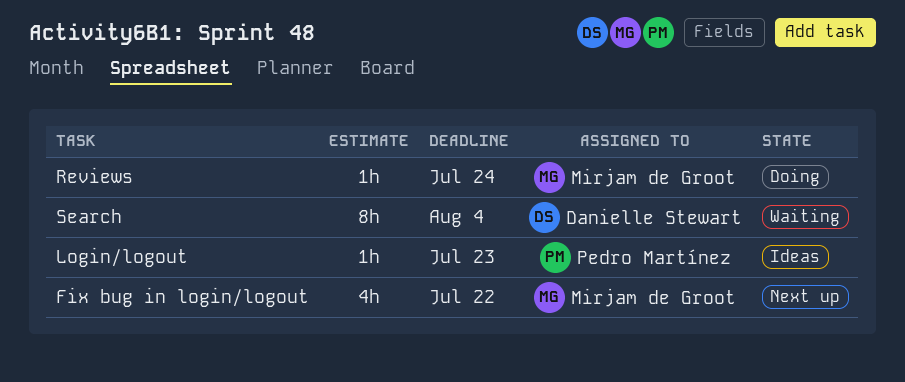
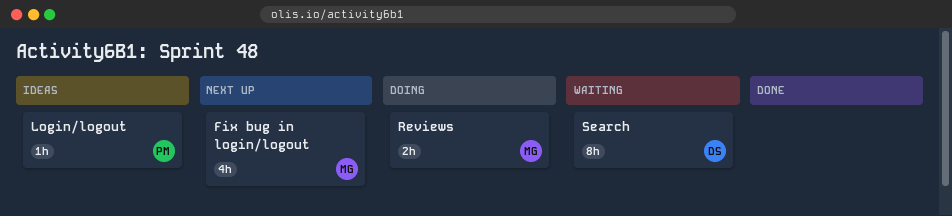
Reviews, estimate: 1h -> 2h

